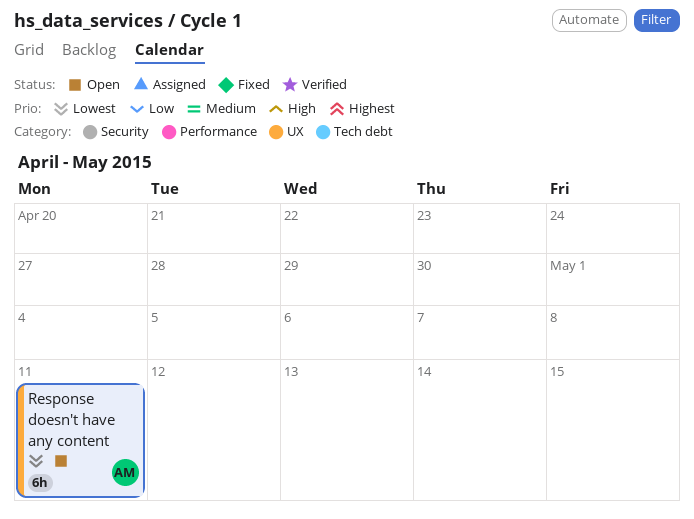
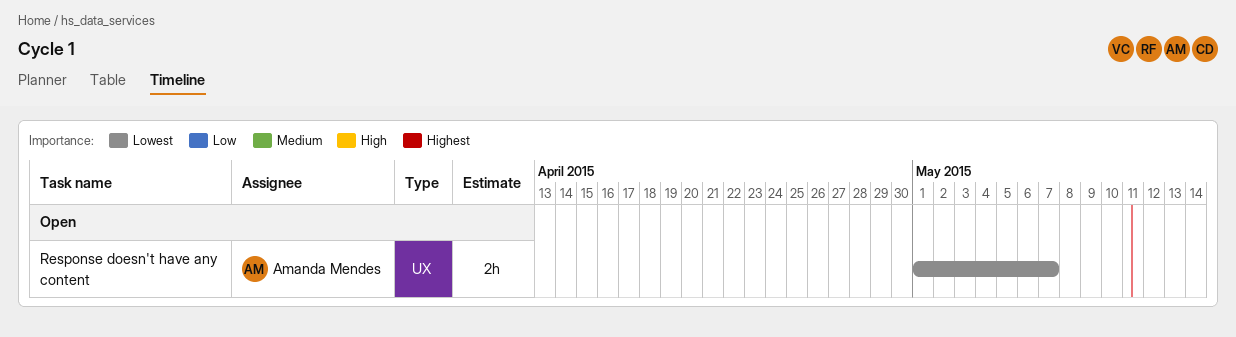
Response doesn't have any content, estimate: 6h -> 2h
Response doesn't have any content, due: May 11 -> May 7

